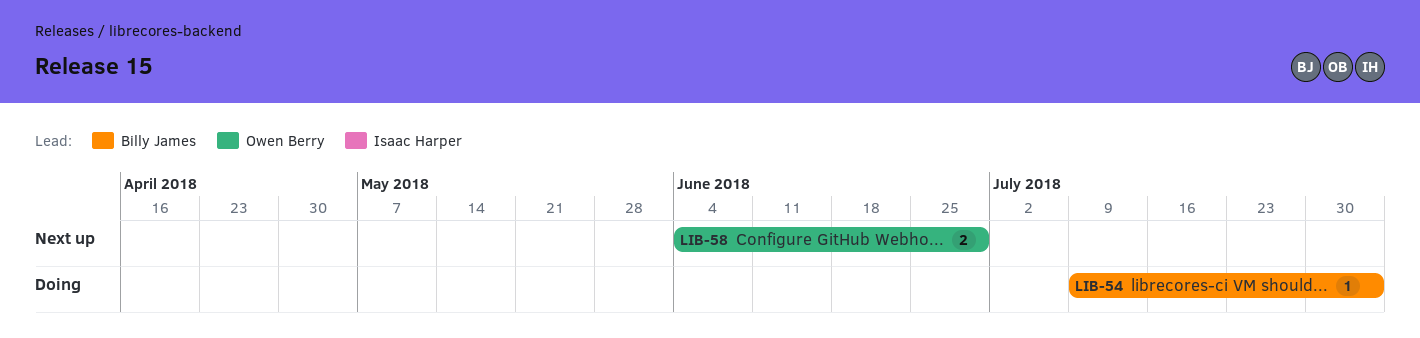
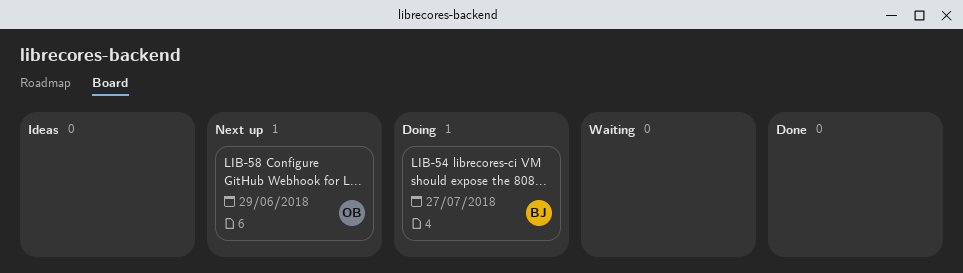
LIB-54, due: Aug 3 -> Jul 27

